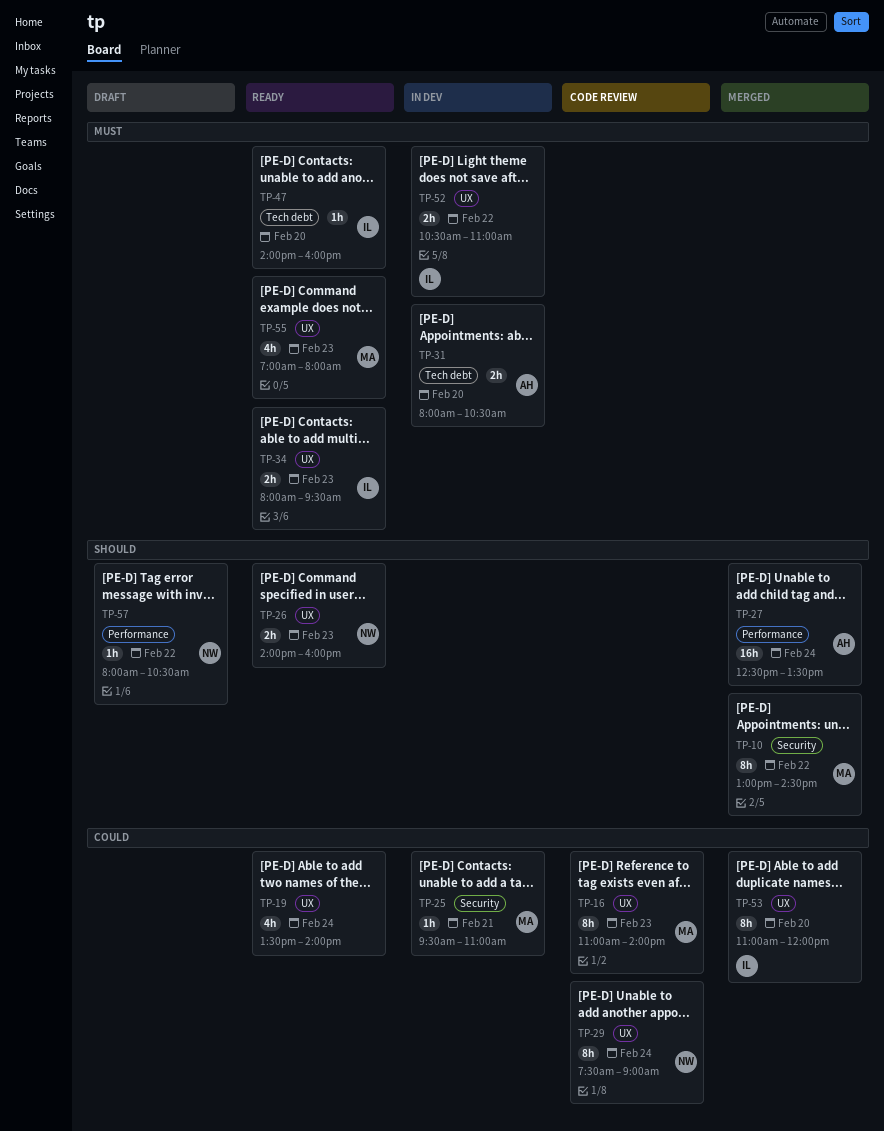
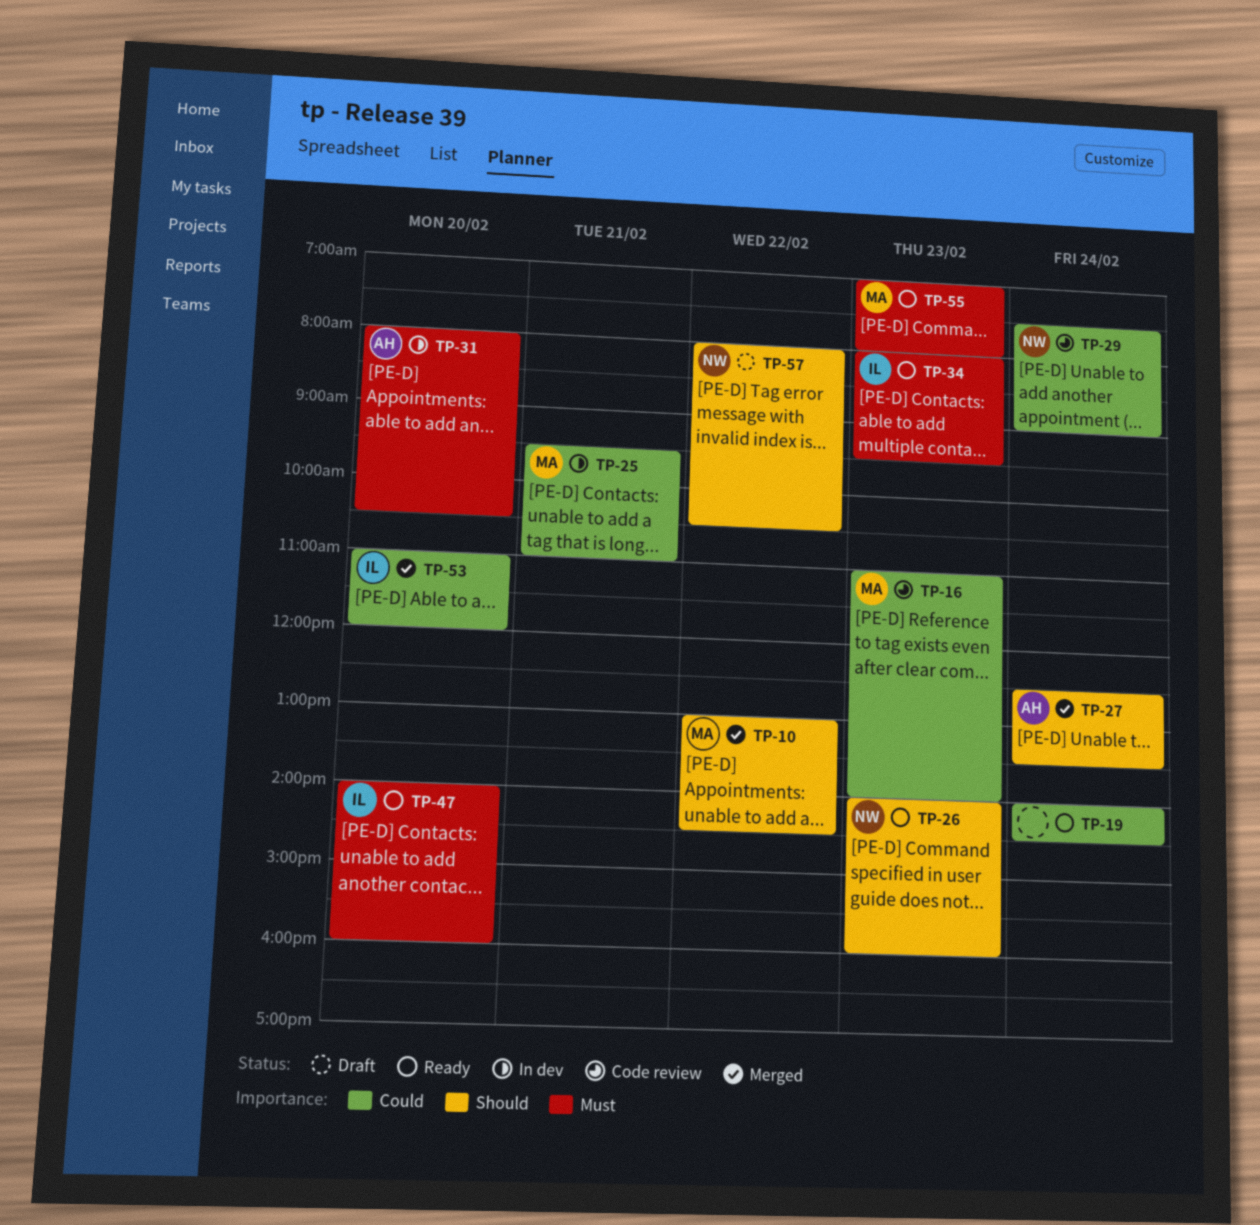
TP-19, begins: 13:30 -> 14:00
TP-19, ends: 14:00 -> 14:30
TP-52: present -> none

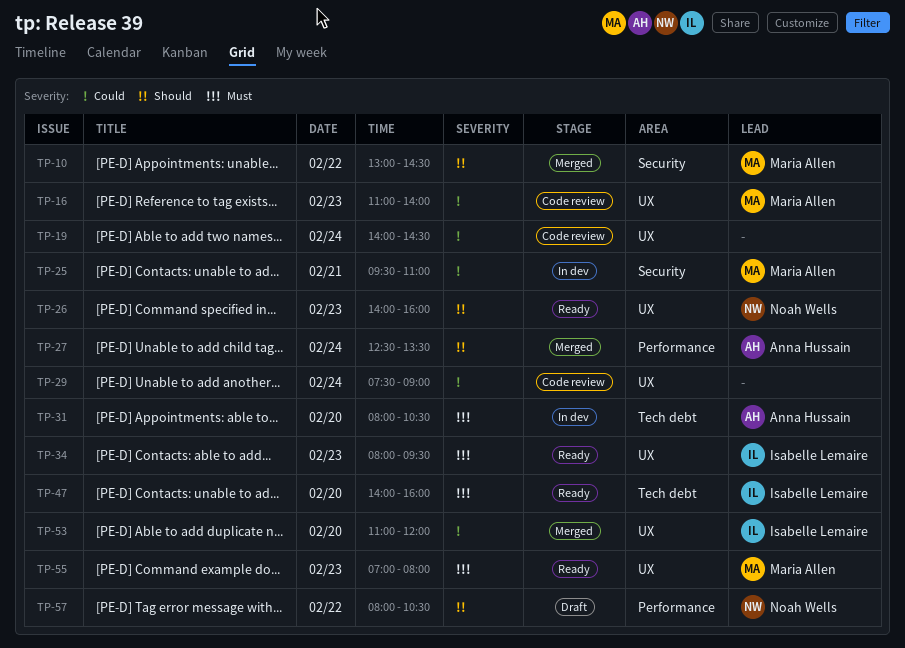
TP-19, status: Ready -> Code review
TP-29, owner: Noah Wells -> none

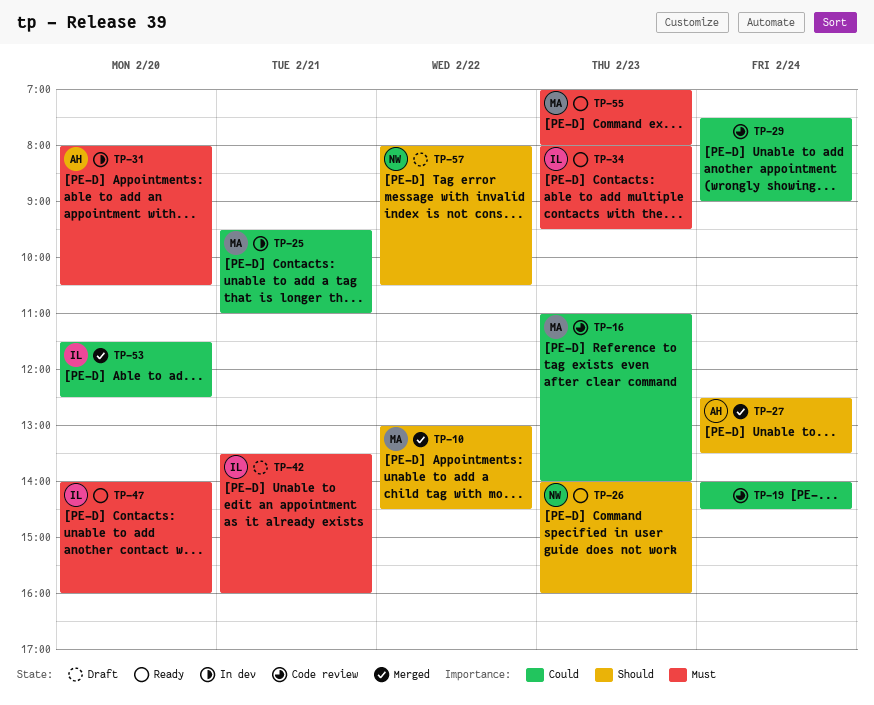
TP-42: none -> present
TP-53, begins: 11:00 -> 11:30
TP-53, ends: 12:00 -> 12:30

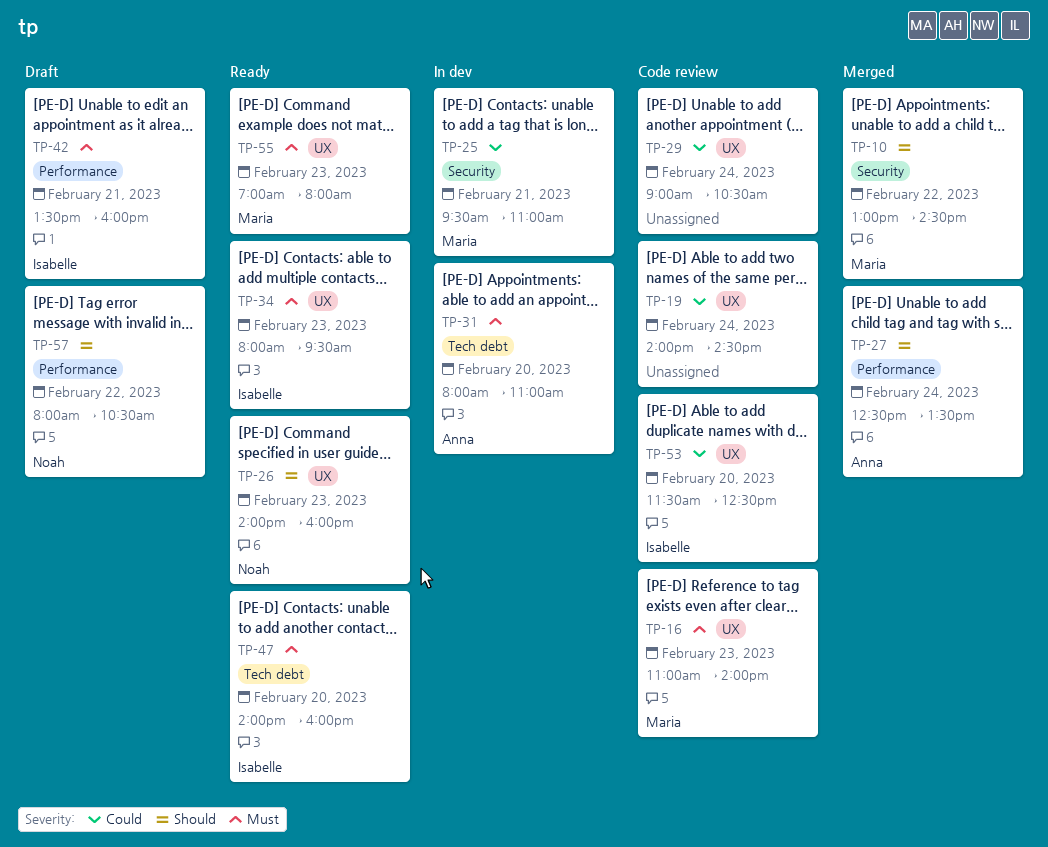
TP-16, priority: Could -> Must
TP-29, begins: 07:30 -> 09:00
TP-29, ends: 09:00 -> 10:30
TP-31, ends: 10:30 -> 11:00
TP-53, status: Merged -> Code review

